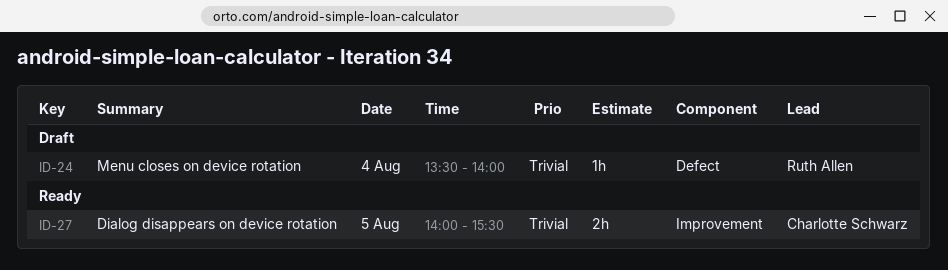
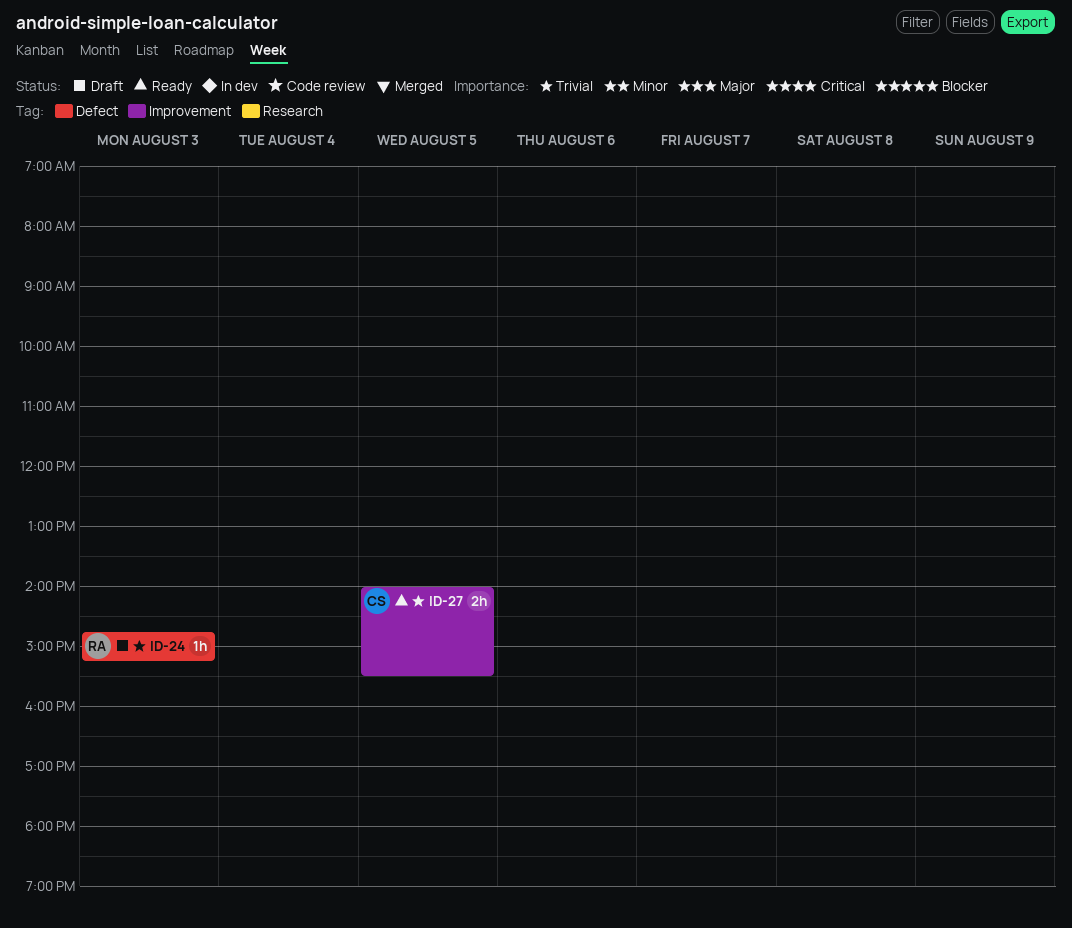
ID-24, day: Aug 4 -> Aug 3
ID-24, begins: 13:30 -> 14:45
ID-24, ends: 14:00 -> 15:15

